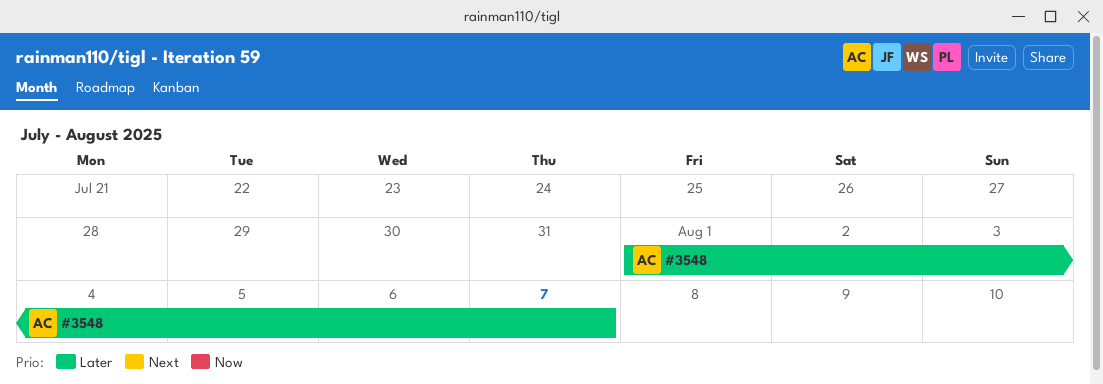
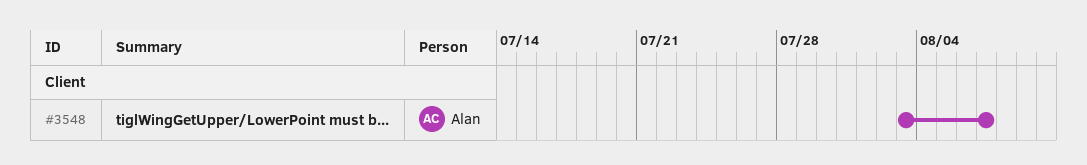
#3548, start: Aug 1 -> Aug 3

